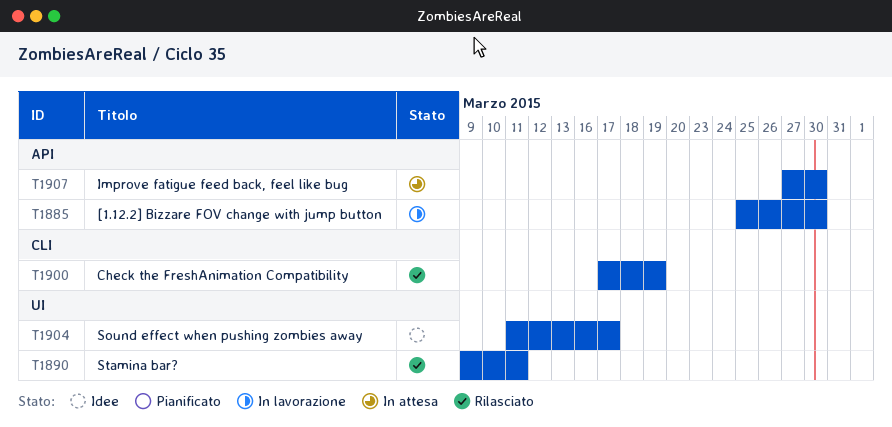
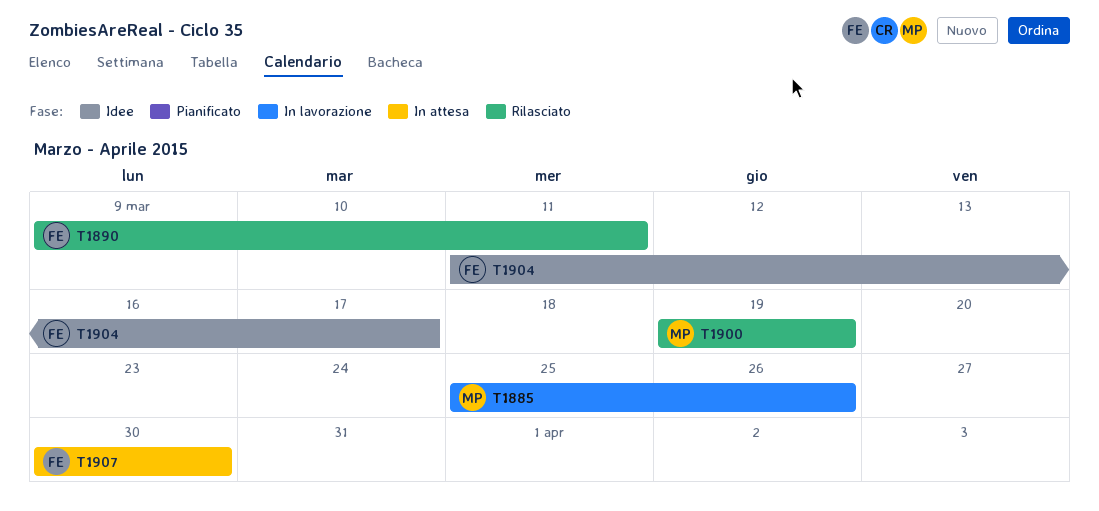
T1885, due: Mar 30 -> Mar 26
T1900, start: Mar 17 -> Mar 19
T1907, start: Mar 27 -> Mar 30

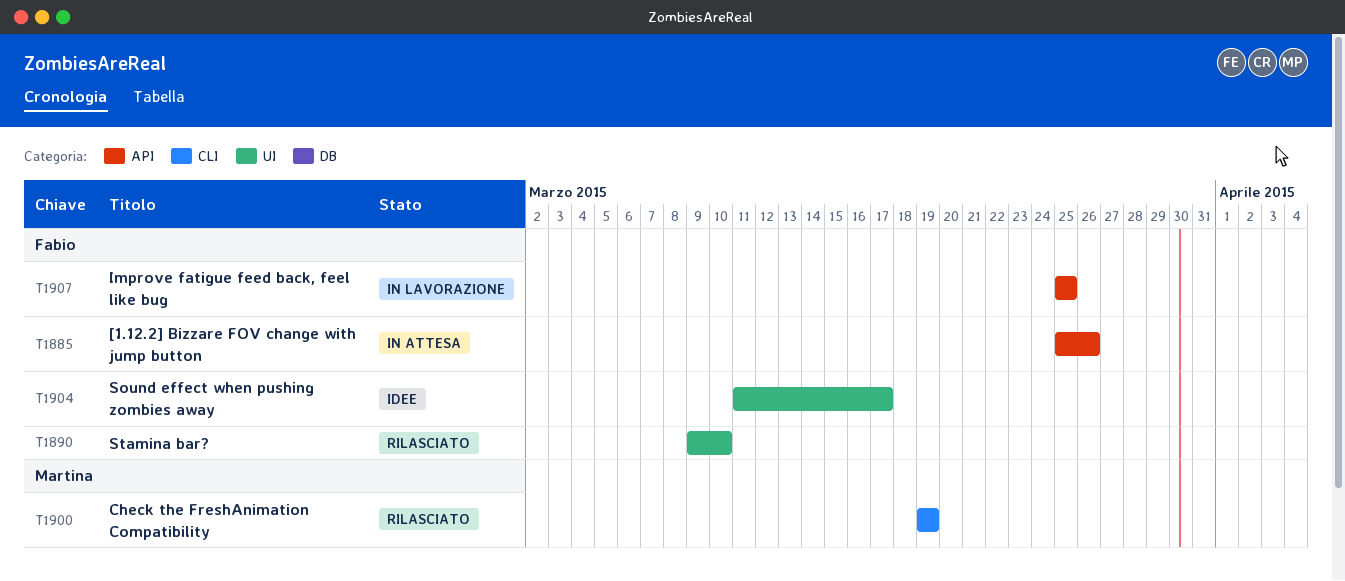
T1885, status: In lavorazione -> In attesa
T1885, owner: Martina -> Fabio
T1890, due: Mar 11 -> Mar 10
T1907, status: In attesa -> In lavorazione
T1907, start: Mar 30 -> Mar 25
T1907, due: Mar 30 -> Mar 25

